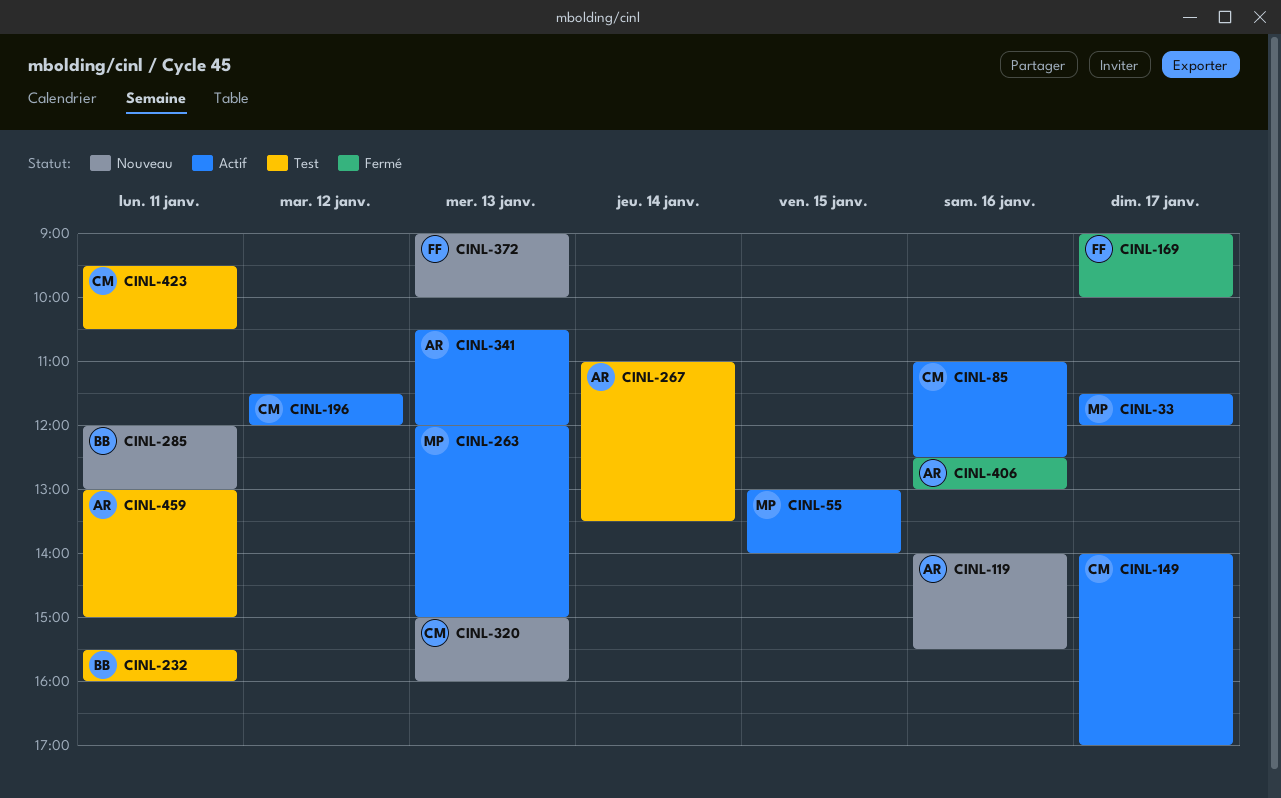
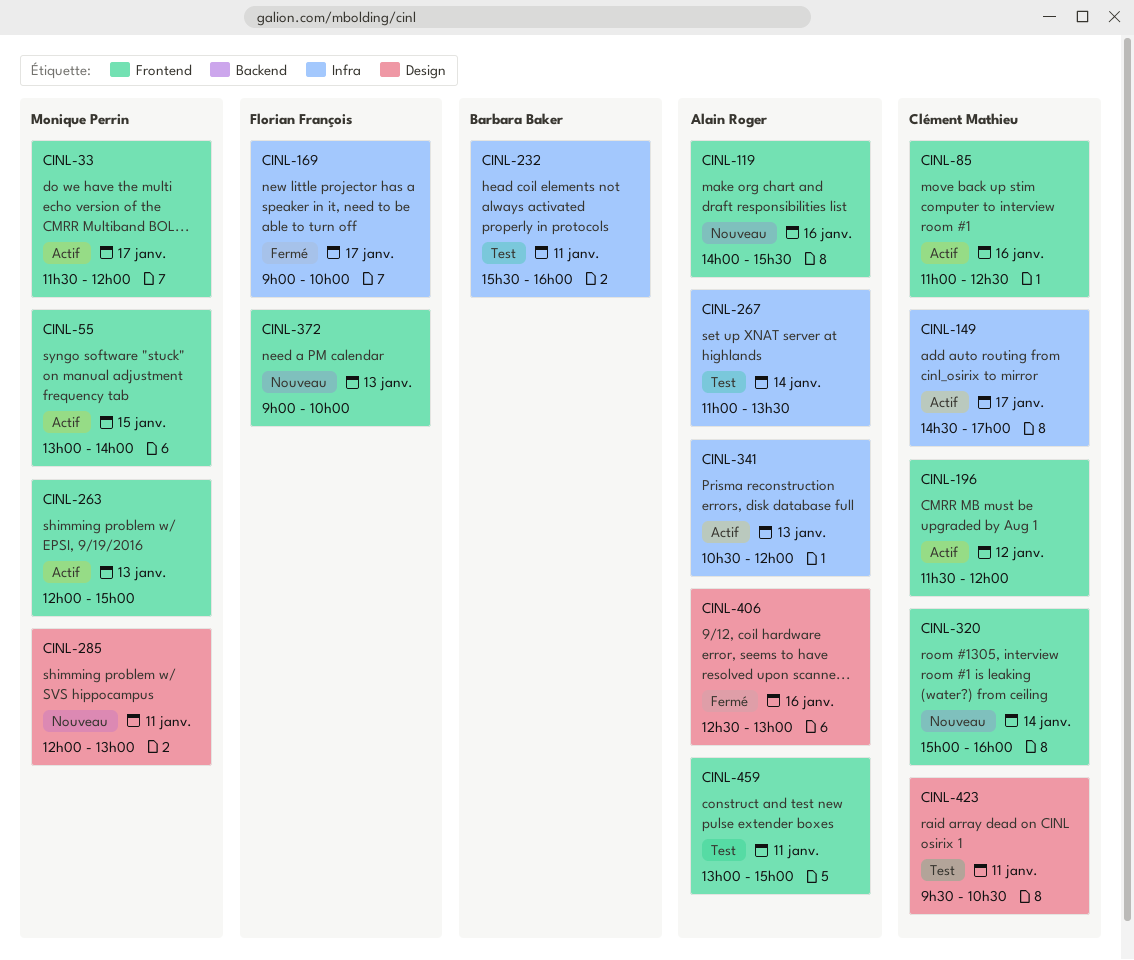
CINL-149, begins: 14:00 -> 14:30
CINL-285, owner: Barbara Baker -> Monique Perrin
CINL-320, day: Jan 13 -> Jan 14

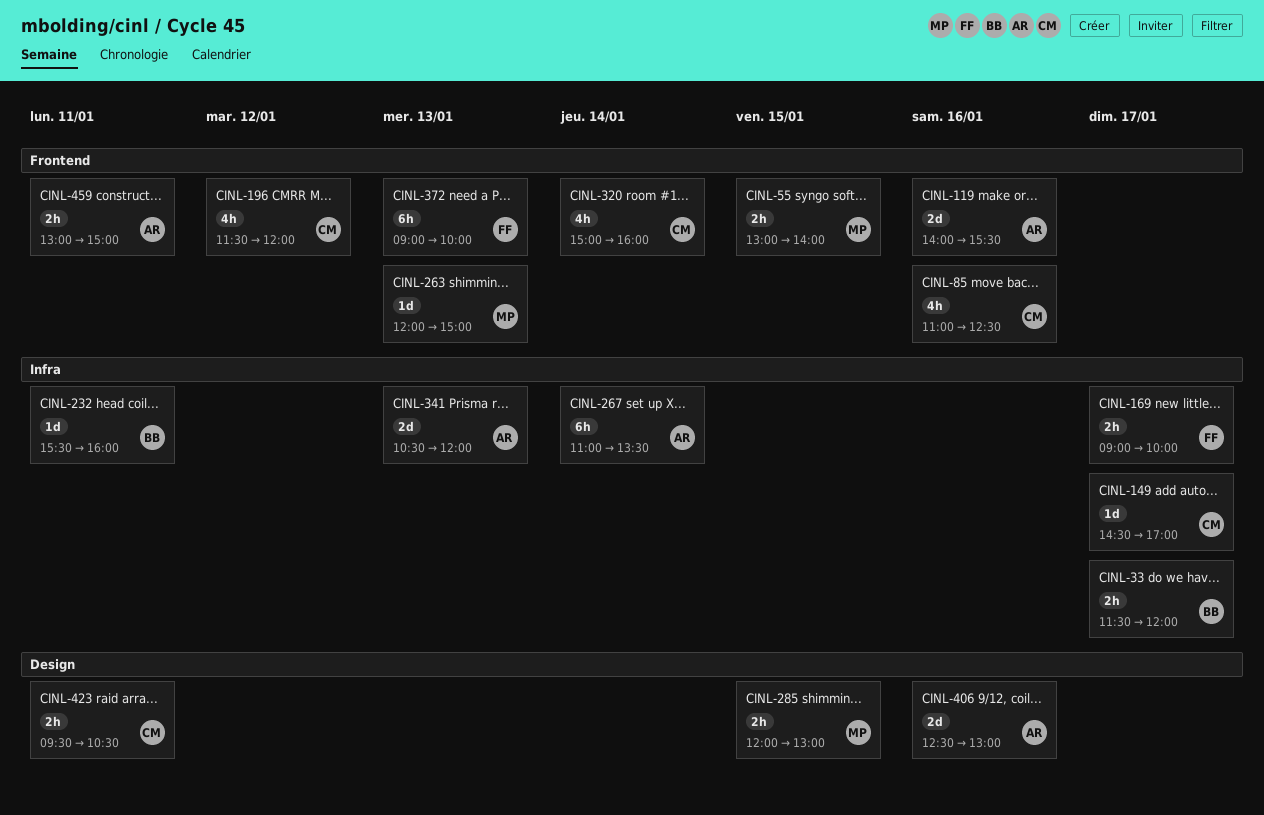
CINL-33, owner: Monique Perrin -> Barbara Baker
CINL-33, label: Frontend -> Infra
CINL-285, day: Jan 11 -> Jan 15

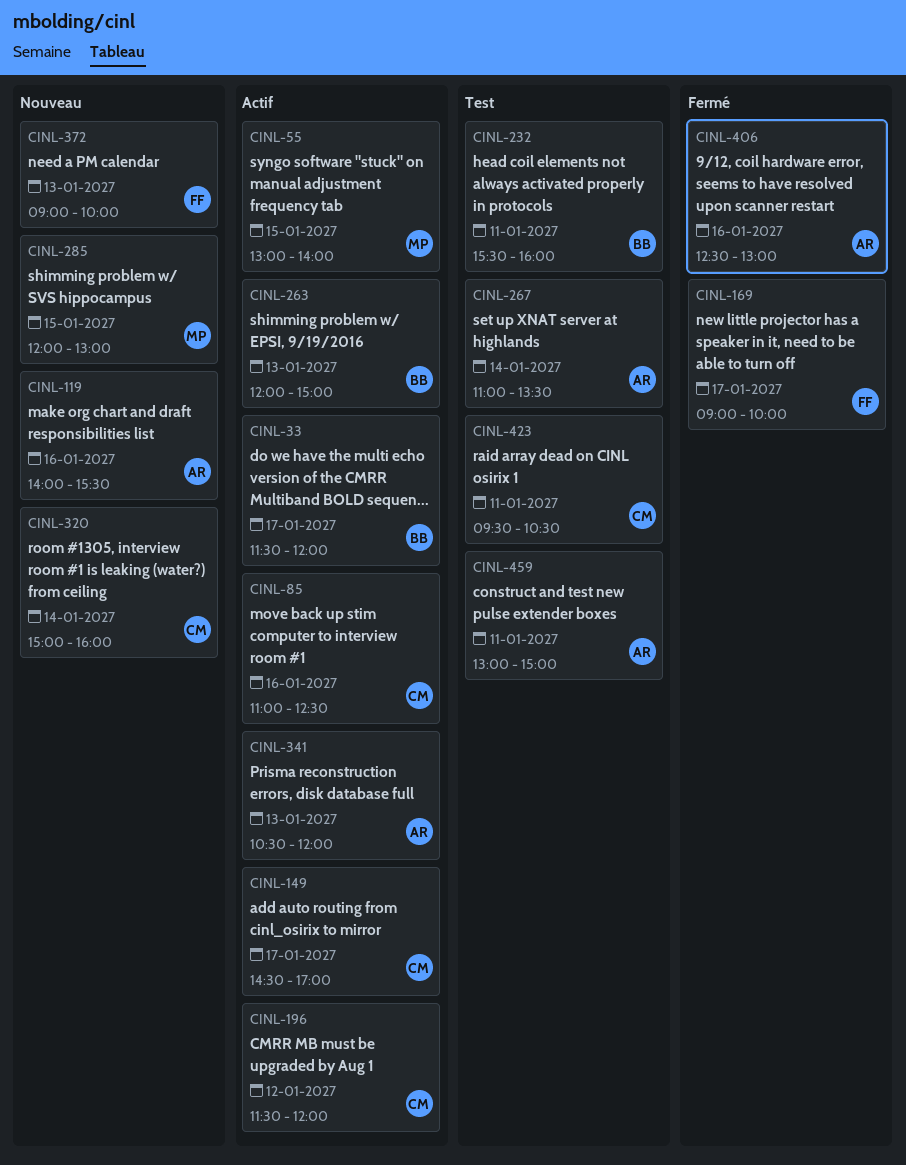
CINL-263, owner: MP -> BB

